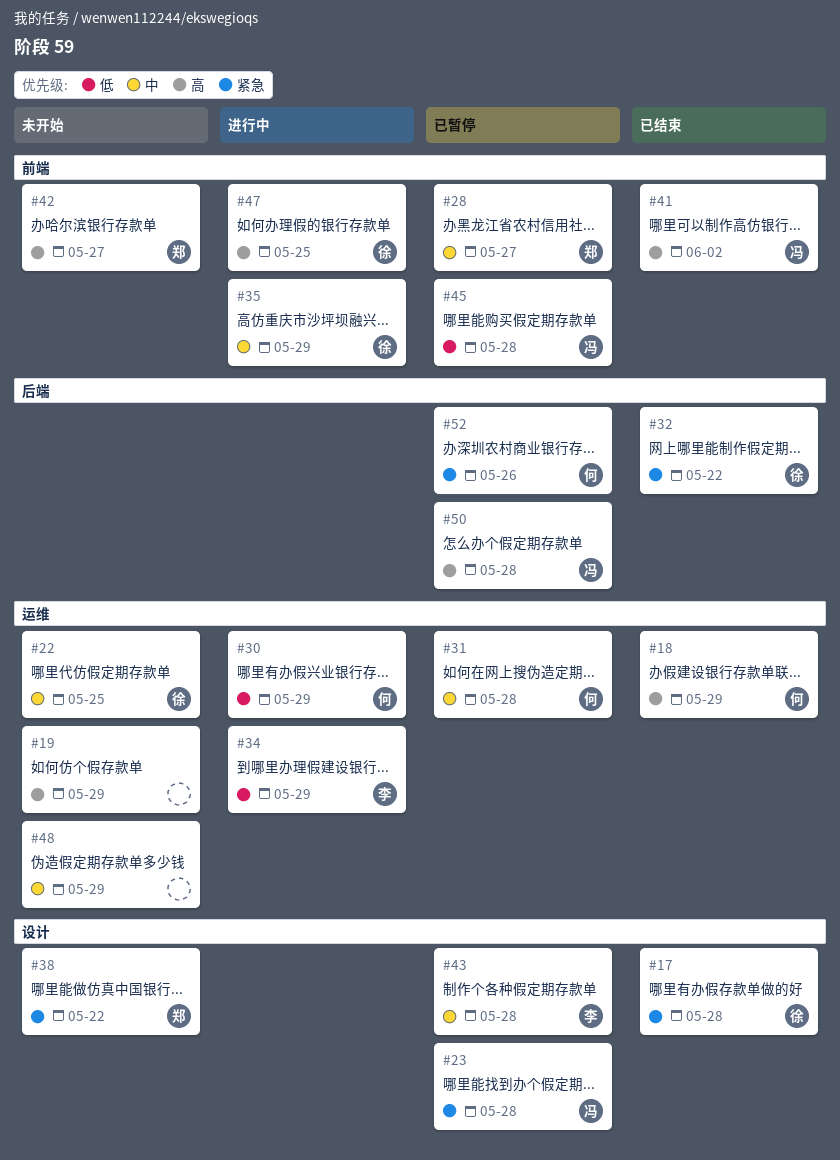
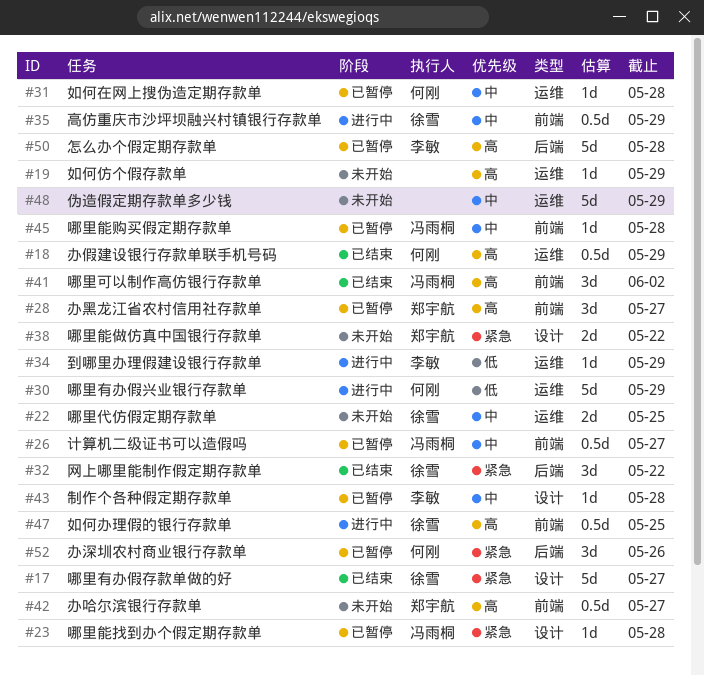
#17, due: May 28 -> May 27
#26: none -> present
#28, priority: 中 -> 高
#45, priority: 低 -> 中
#50, owner: 冯雨桐 -> 李敏

